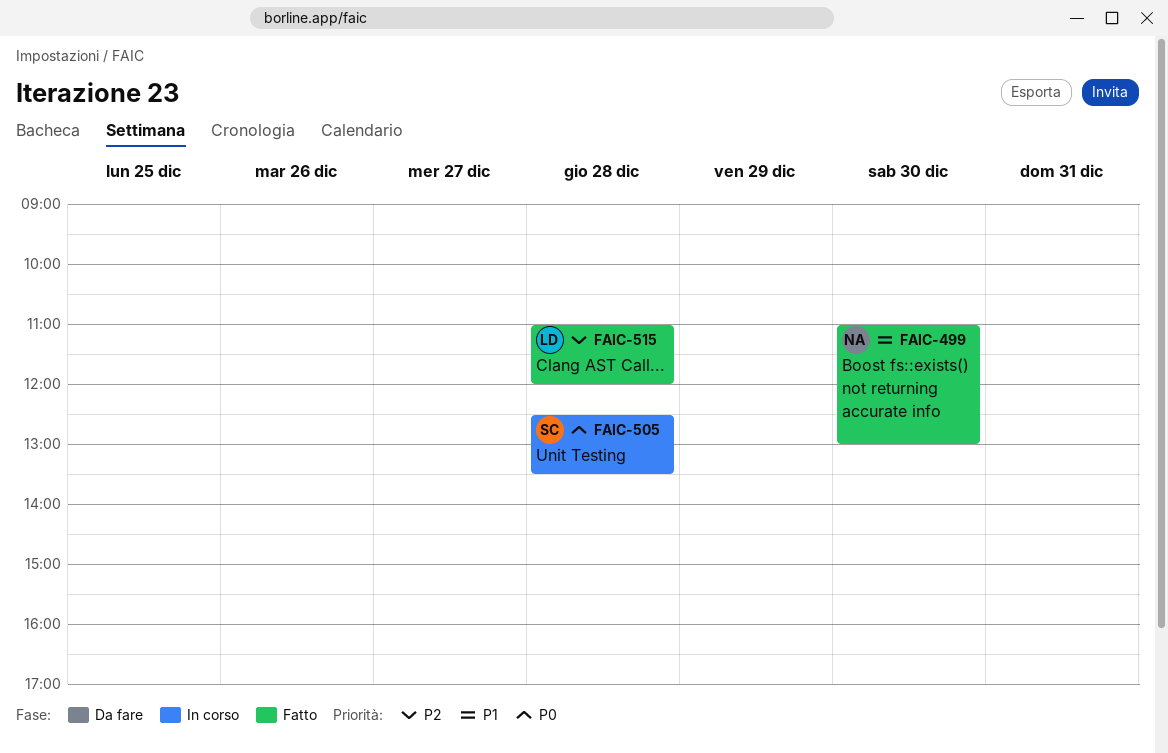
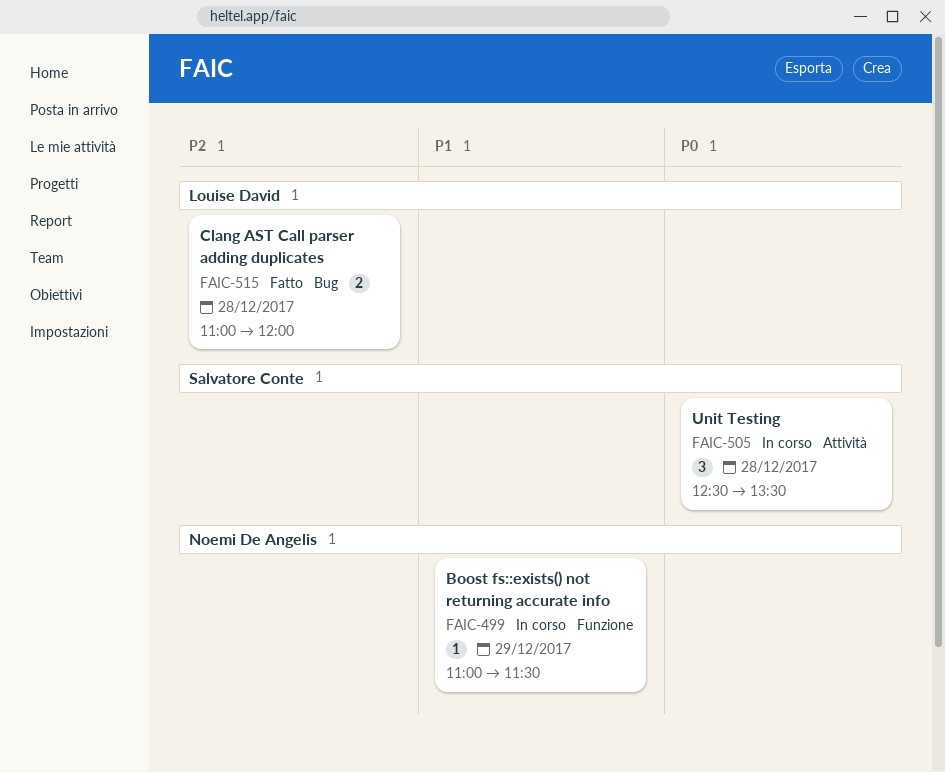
FAIC-499, status: Fatto -> In corso
FAIC-499, day: Dec 30 -> Dec 29
FAIC-499, ends: 13:00 -> 11:30

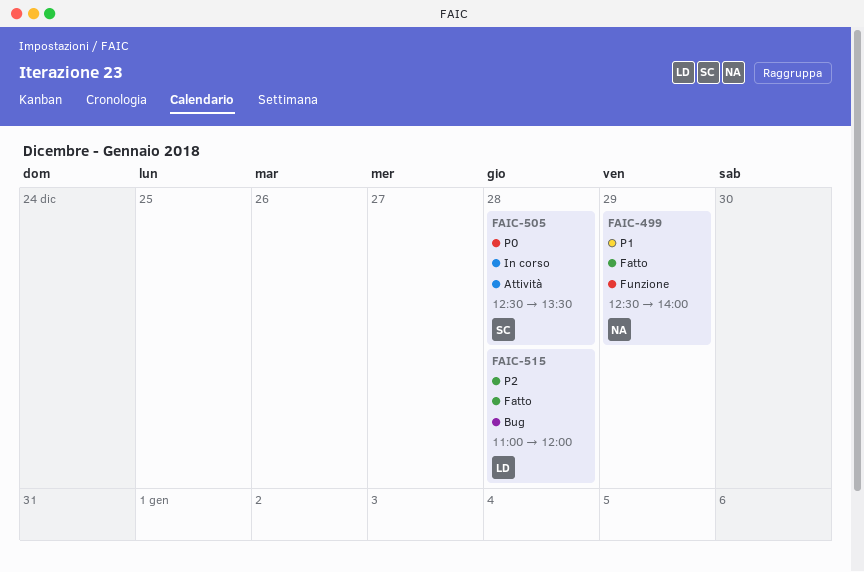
FAIC-499, status: In corso -> Fatto
FAIC-499, begins: 11:00 -> 12:30
FAIC-499, ends: 11:30 -> 14:00

